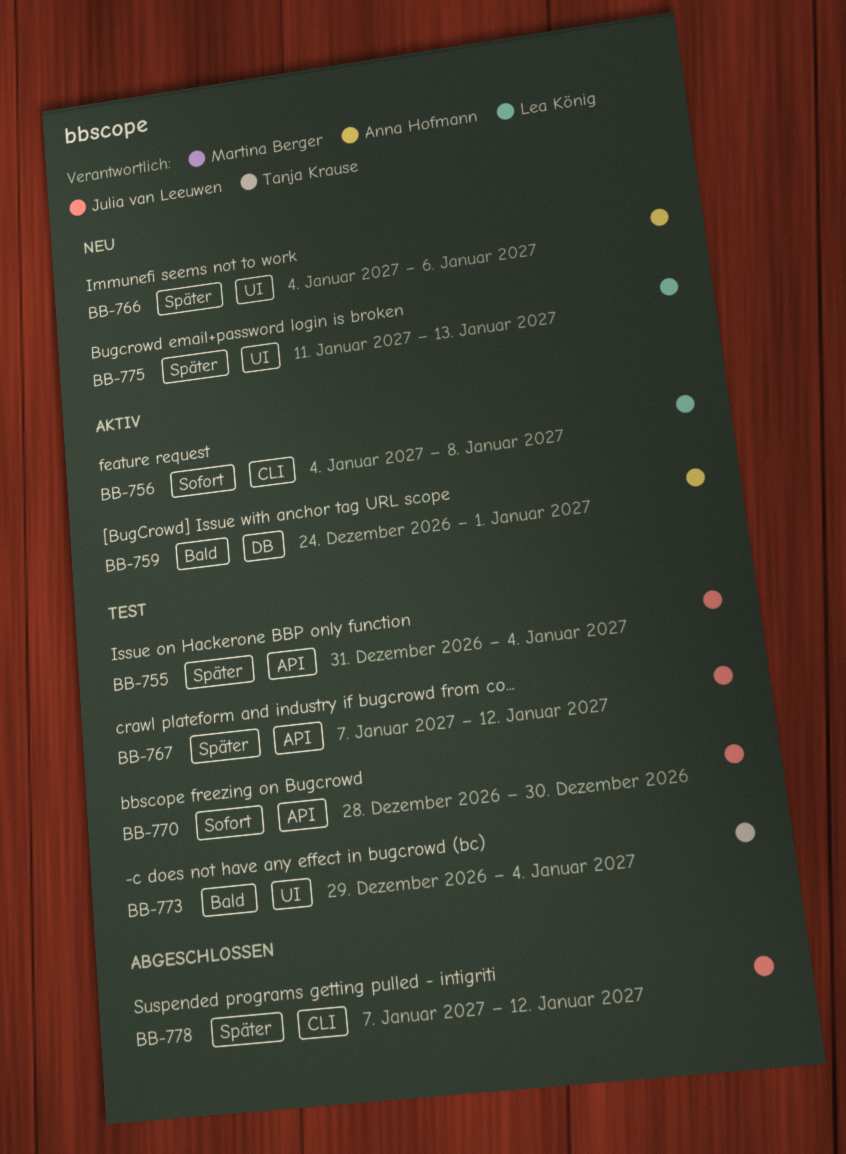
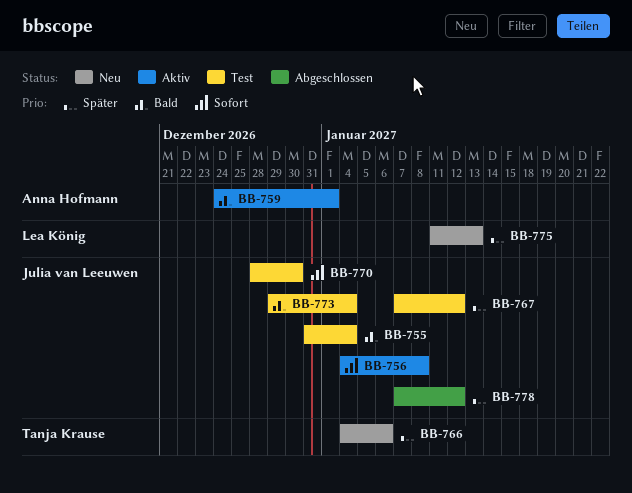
BB-755, priority: Später -> Bald
BB-756, owner: Lea König -> Julia van Leeuwen
BB-766, owner: Anna Hofmann -> Tanja Krause
BB-773, owner: Tanja Krause -> Julia van Leeuwen

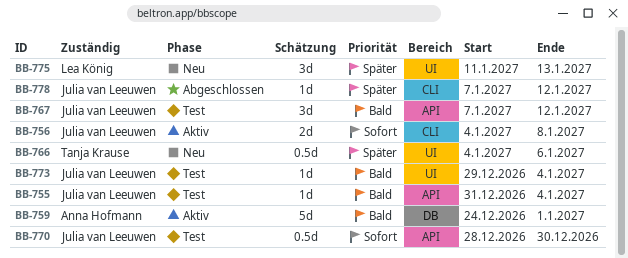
BB-767, priority: Später -> Bald

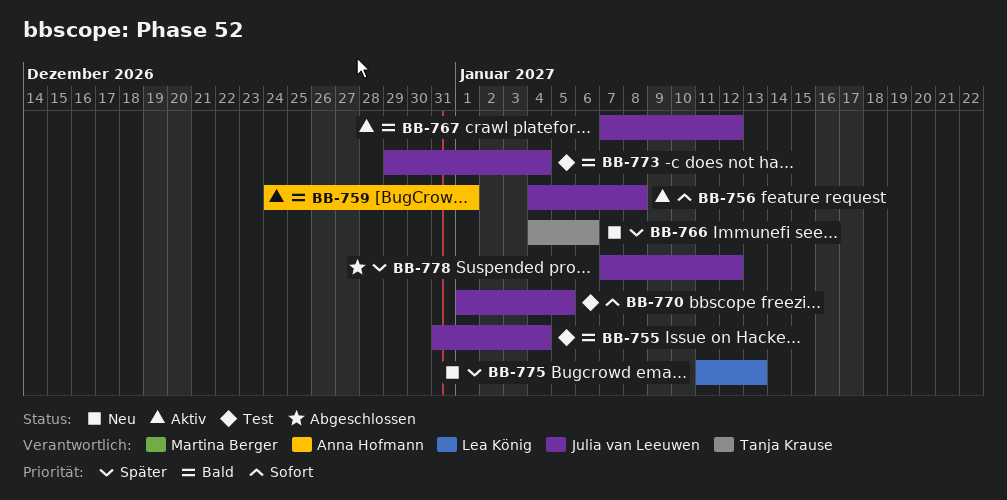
BB-767, status: Test -> Aktiv
BB-770, start: Dec 28 -> Jan 1
BB-770, due: Dec 30 -> Jan 5

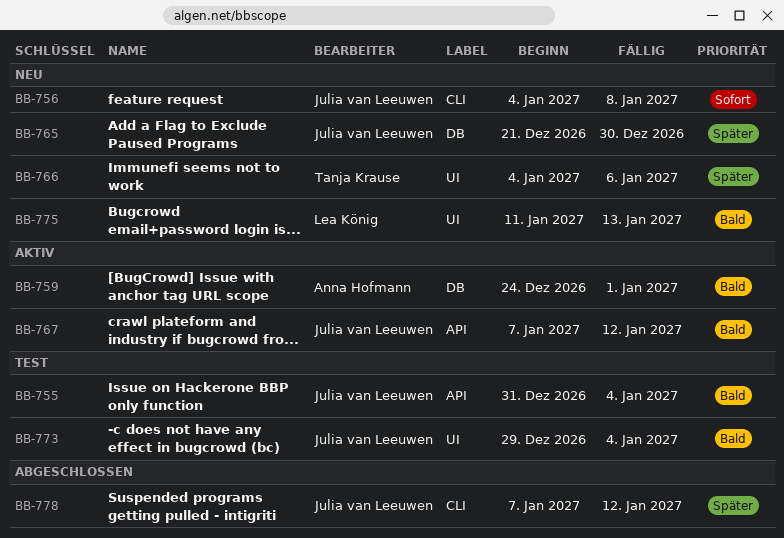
BB-756, status: Aktiv -> Neu
BB-765: none -> present
BB-770: present -> none
BB-775, priority: Später -> Bald

